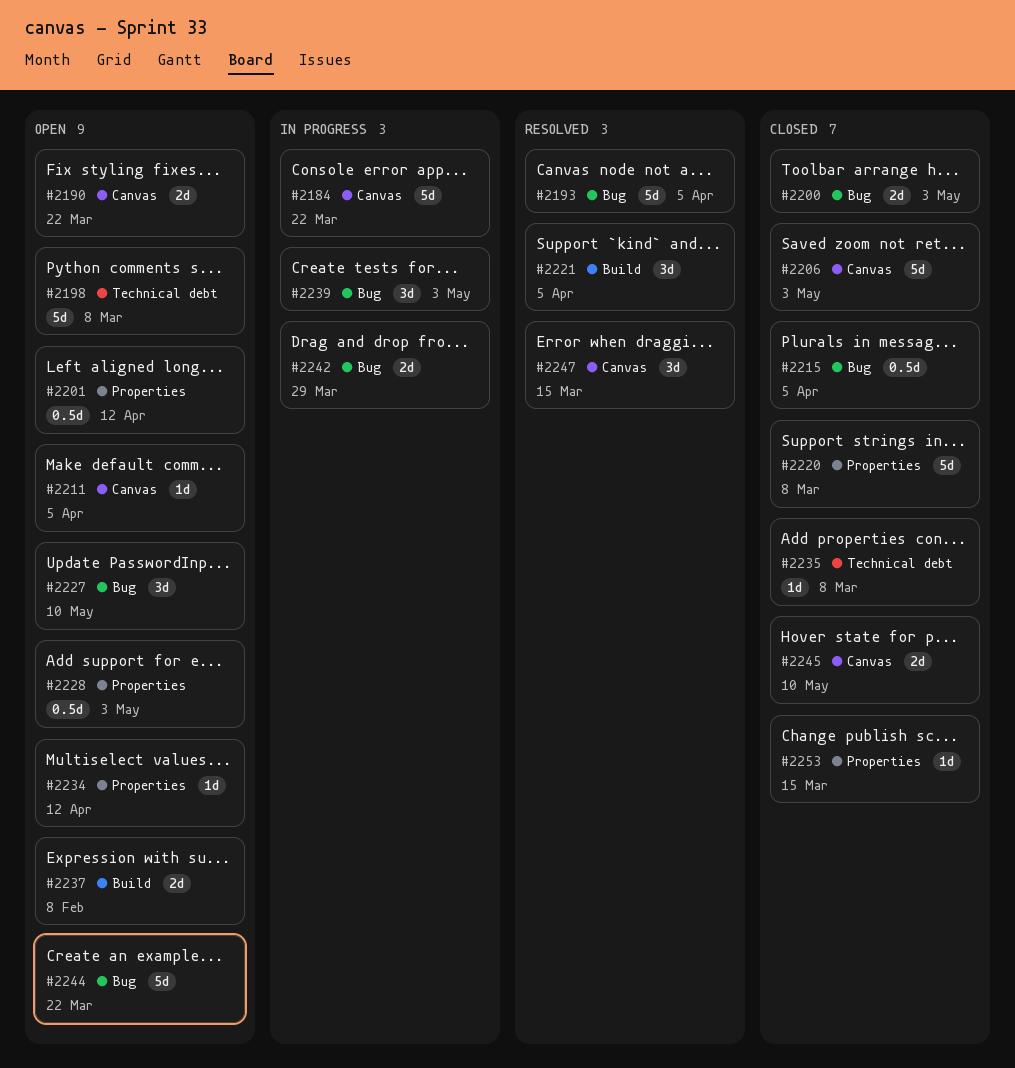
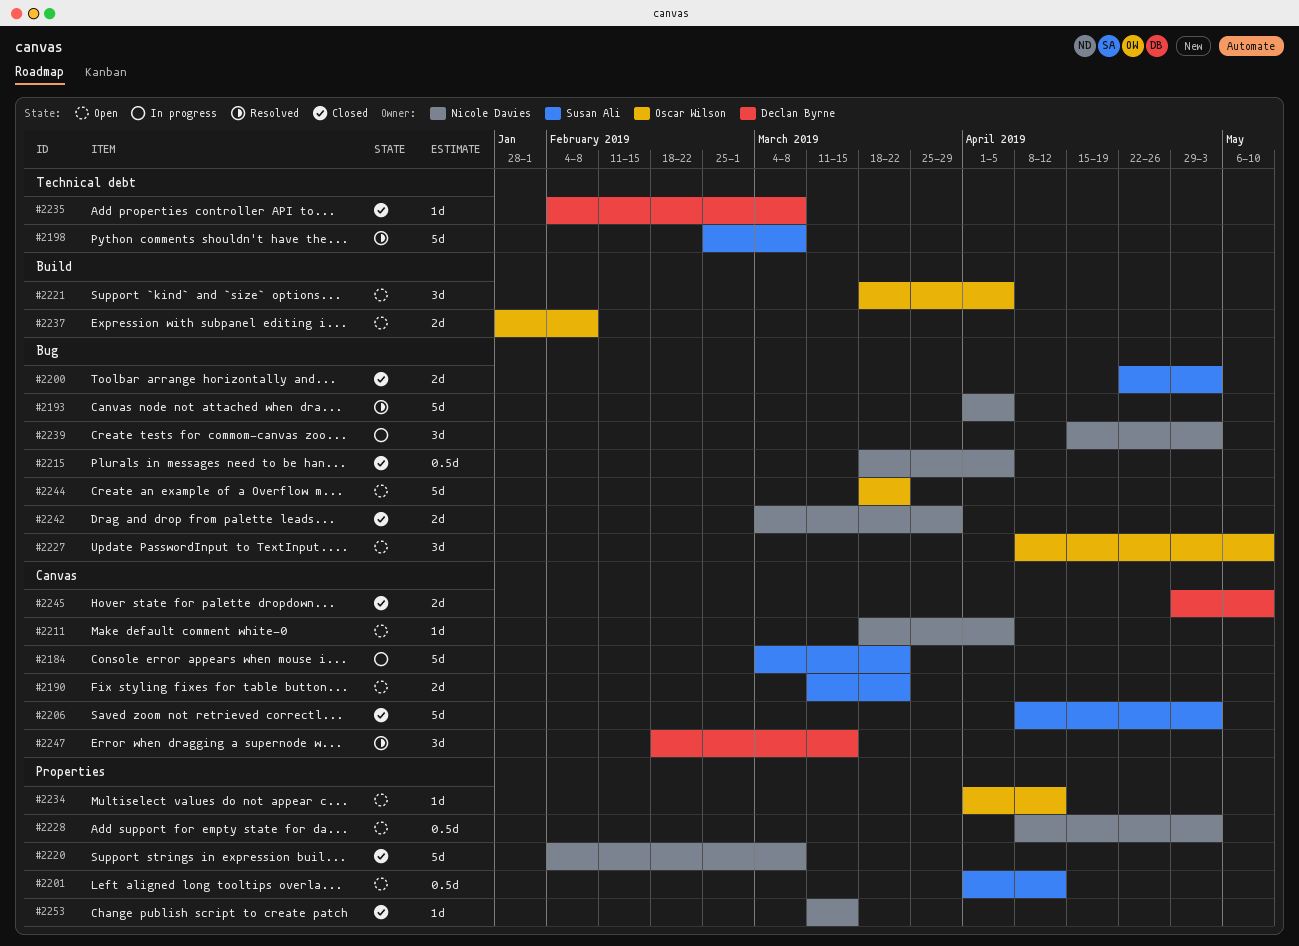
#2198, status: Open -> Resolved
#2221, status: Resolved -> Open
#2242, status: In progress -> Closed

